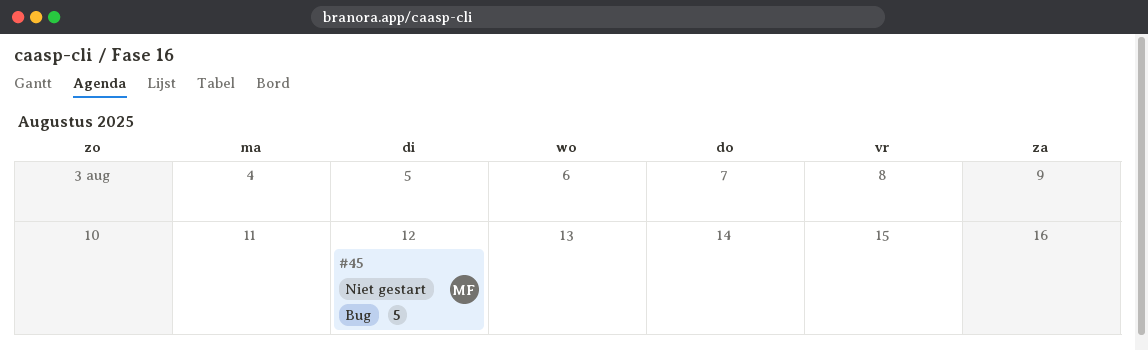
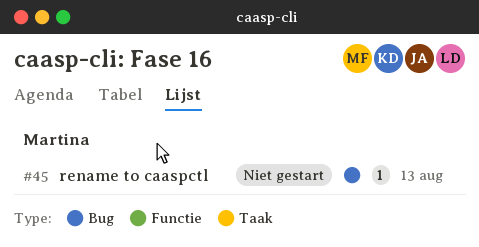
#45, estimate: 5 -> 1
#45, due: Aug 12 -> Aug 13

